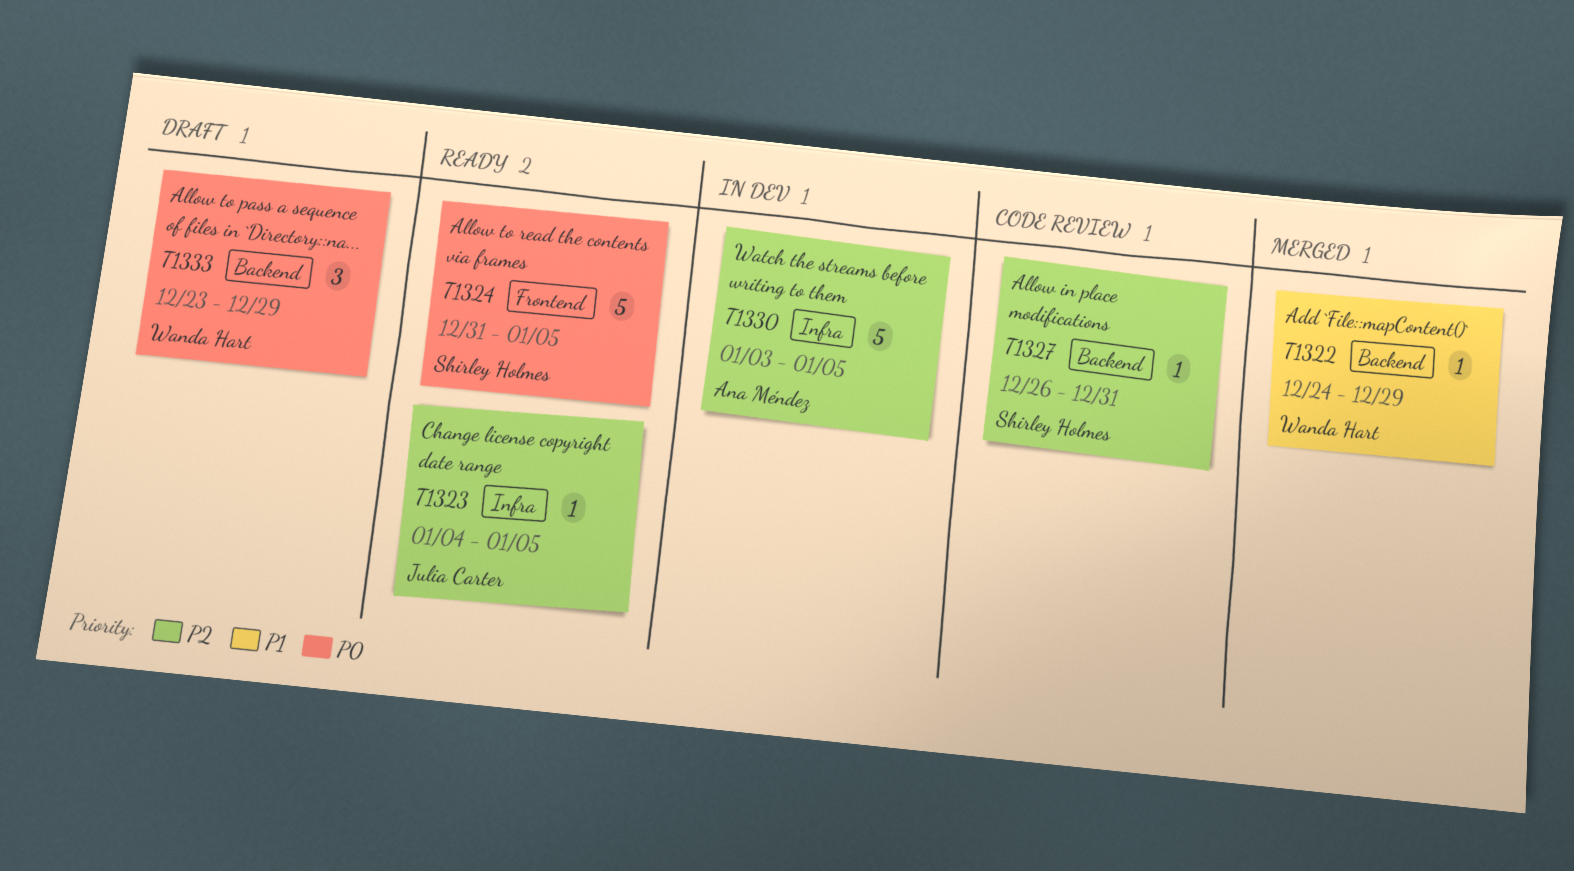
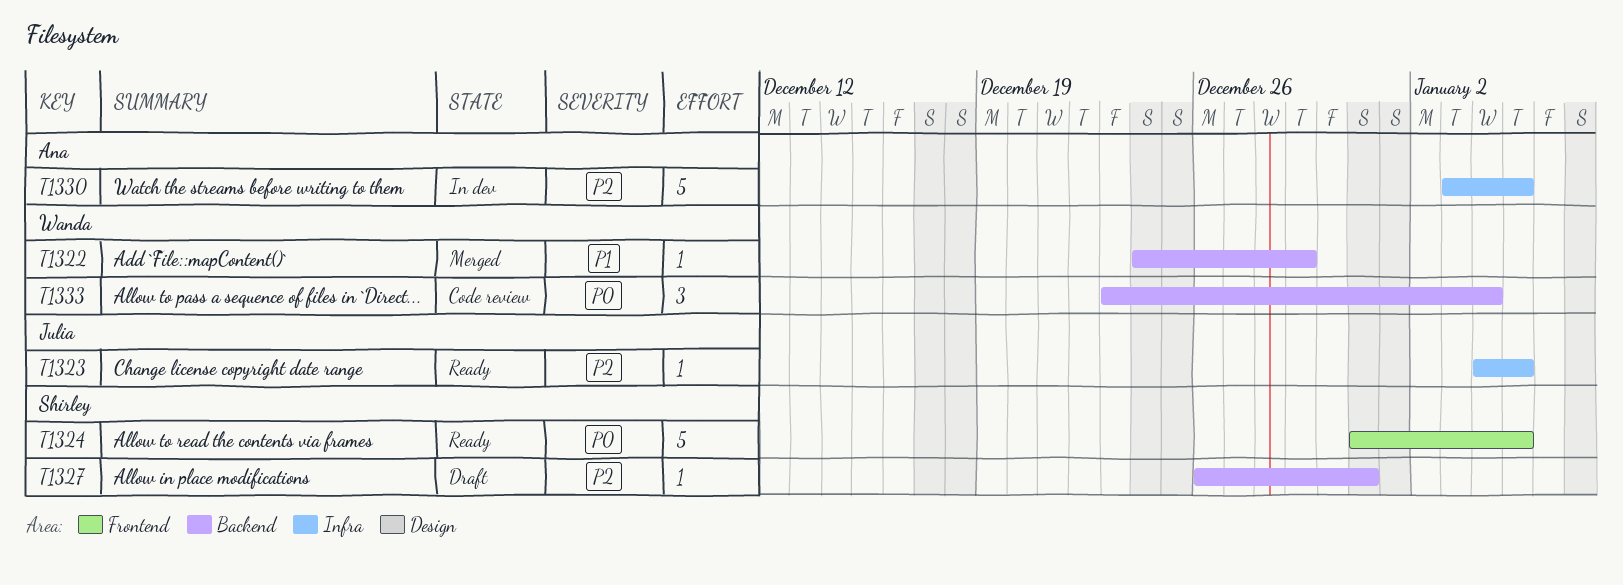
T1327, status: Code review -> Draft
T1333, status: Draft -> Code review
T1333, due: Dec 29 -> Jan 4

